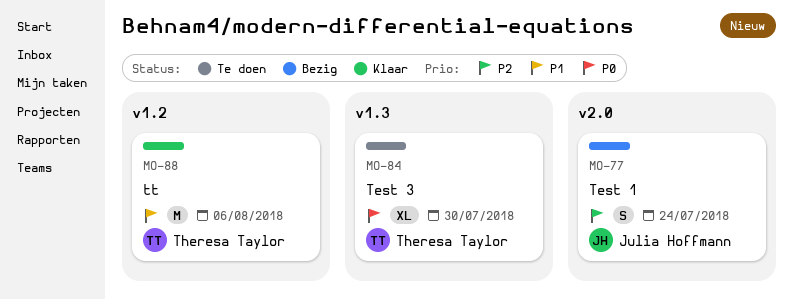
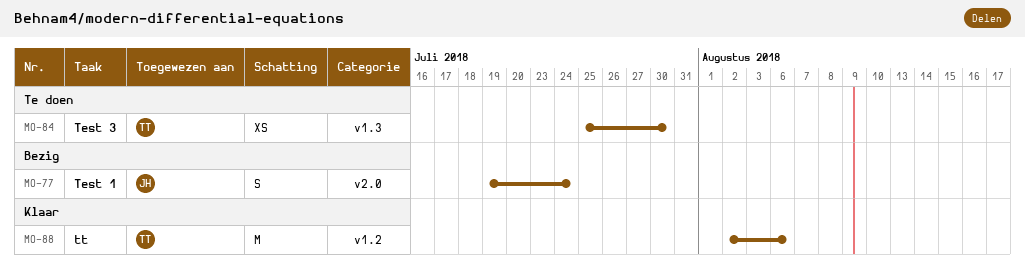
MO-84, estimate: XL -> XS

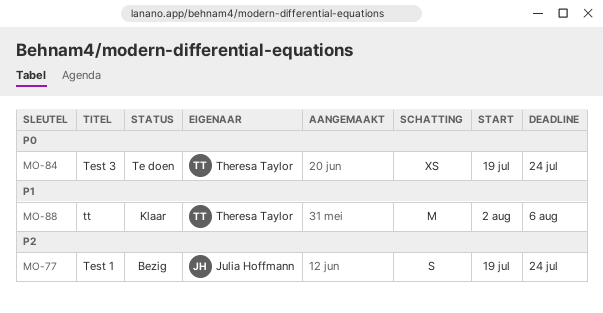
MO-84, start: Jul 25 -> Jul 19
MO-84, due: Jul 30 -> Jul 24

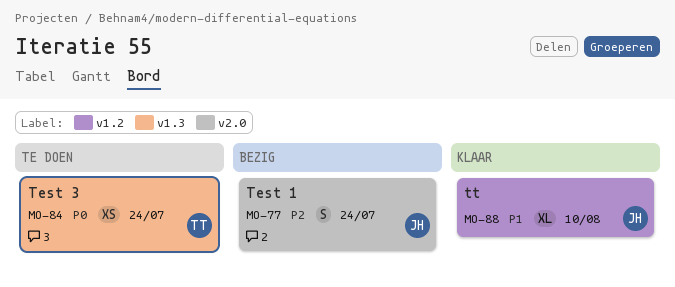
MO-88, owner: Theresa Taylor -> Julia Hoffmann
MO-88, estimate: M -> XL
MO-88, due: Aug 6 -> Aug 10

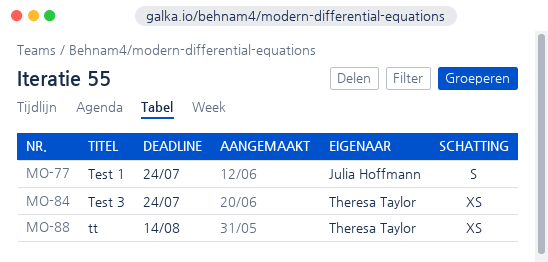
MO-88, owner: Julia Hoffmann -> Theresa Taylor
MO-88, estimate: XL -> XS
MO-88, due: Aug 10 -> Aug 14

